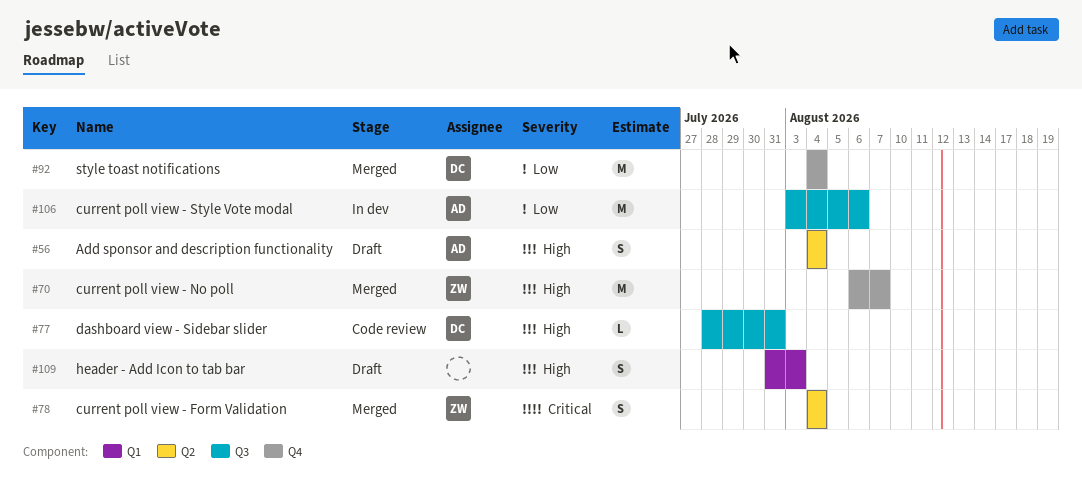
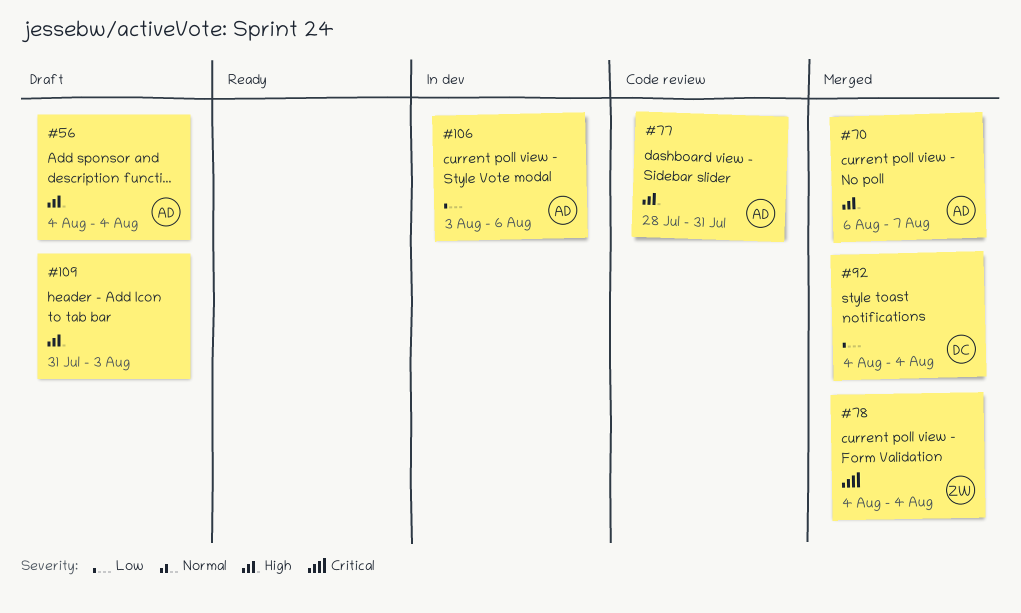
#70, owner: ZW -> AD
#77, owner: DC -> AD

